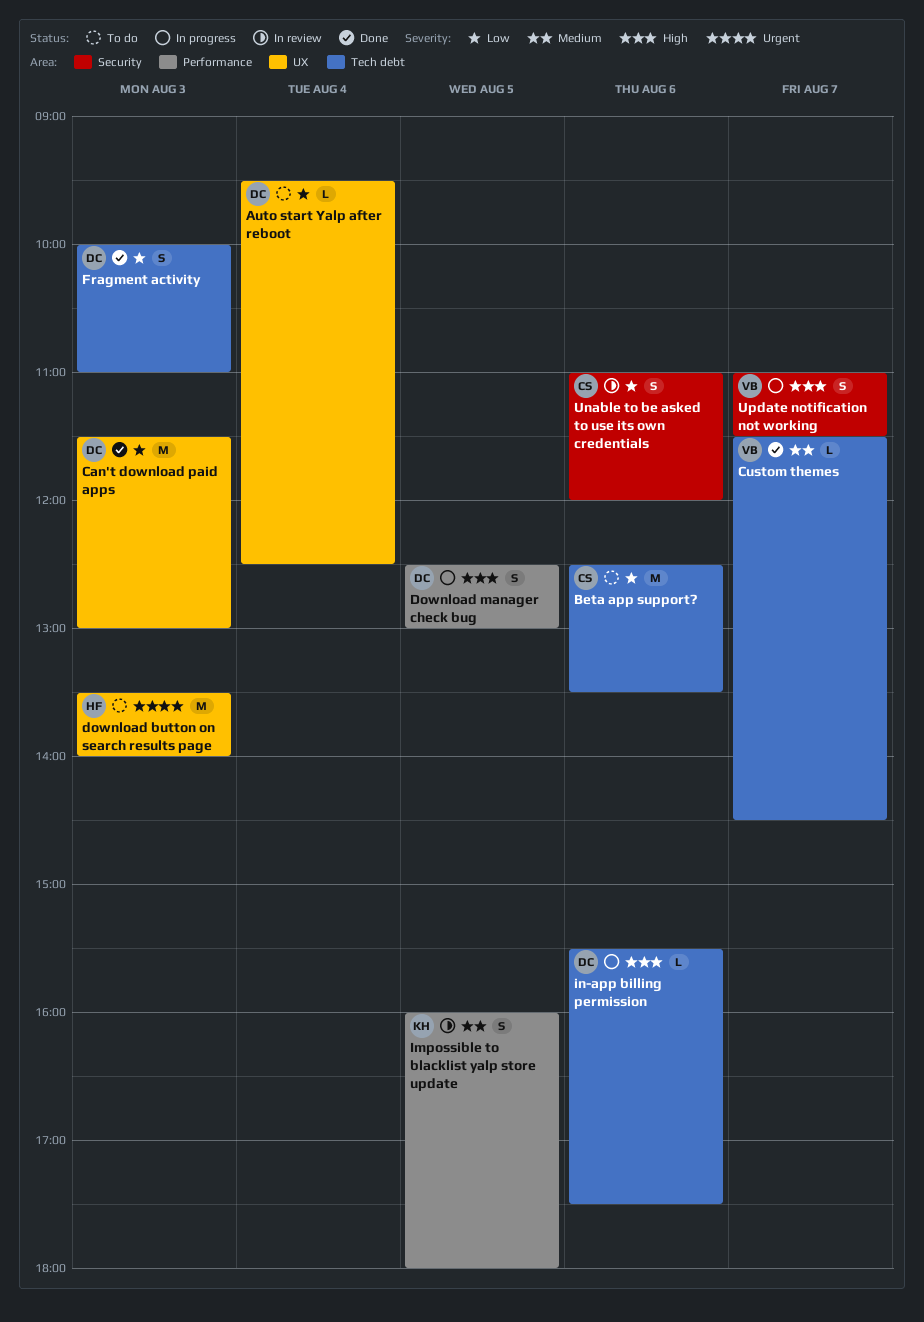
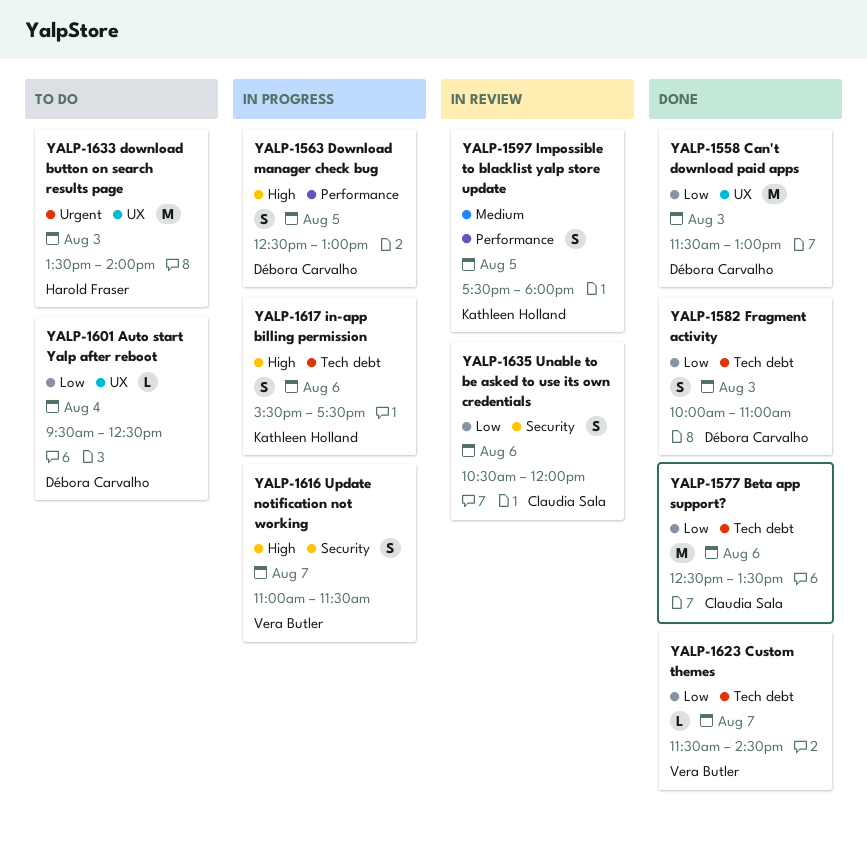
Beta app support?, status: To do -> Done
Custom themes, priority: Medium -> Low
Impossible to blacklist yalp store update, begins: 16:00 -> 17:30
in-app billing permission, owner: Débora Carvalho -> Kathleen Holland
in-app billing permission, estimate: L -> S
Unable to be asked to use its own credentials, begins: 11:00 -> 10:30

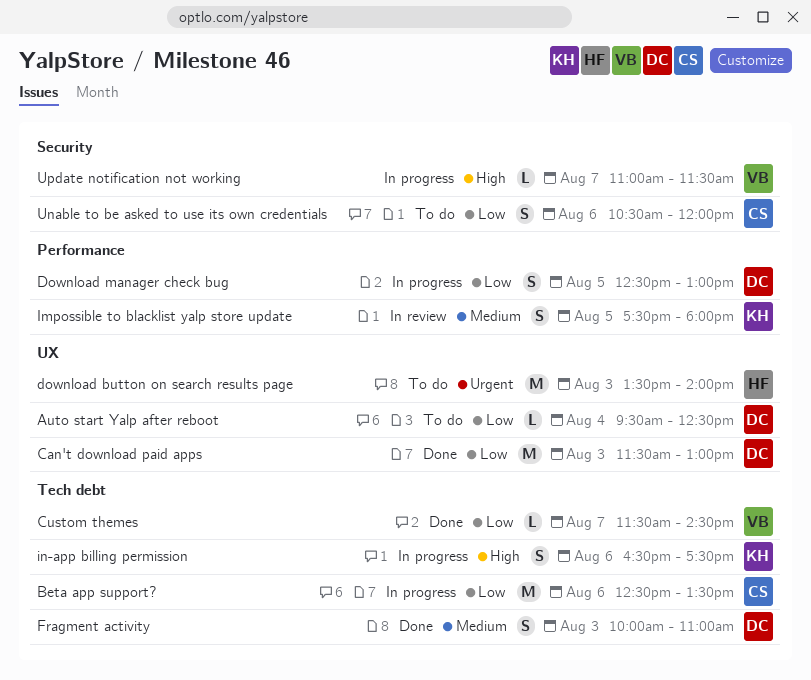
Beta app support?, status: Done -> In progress
Download manager check bug, priority: High -> Low
Fragment activity, priority: Low -> Medium
in-app billing permission, begins: 15:30 -> 16:30
Unable to be asked to use its own credentials, status: In review -> To do
Update notification not working, estimate: S -> L

